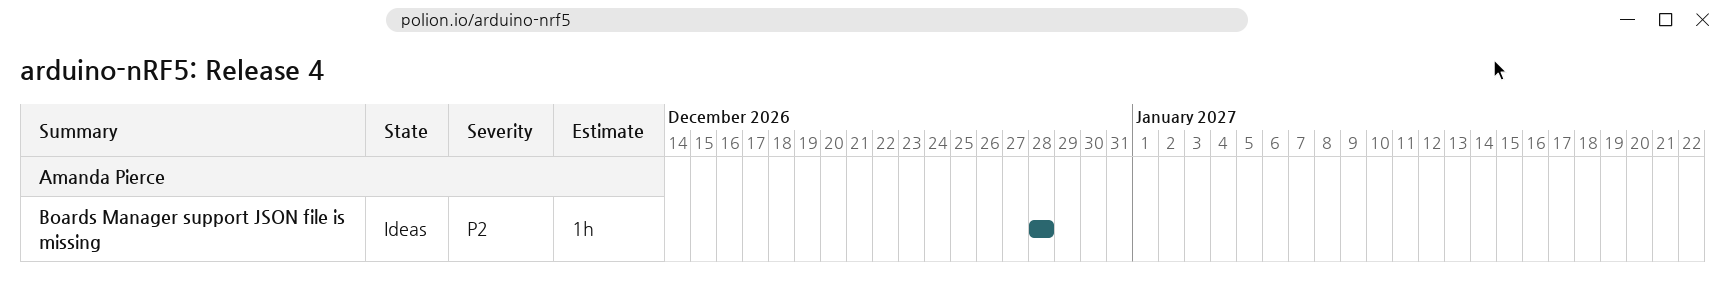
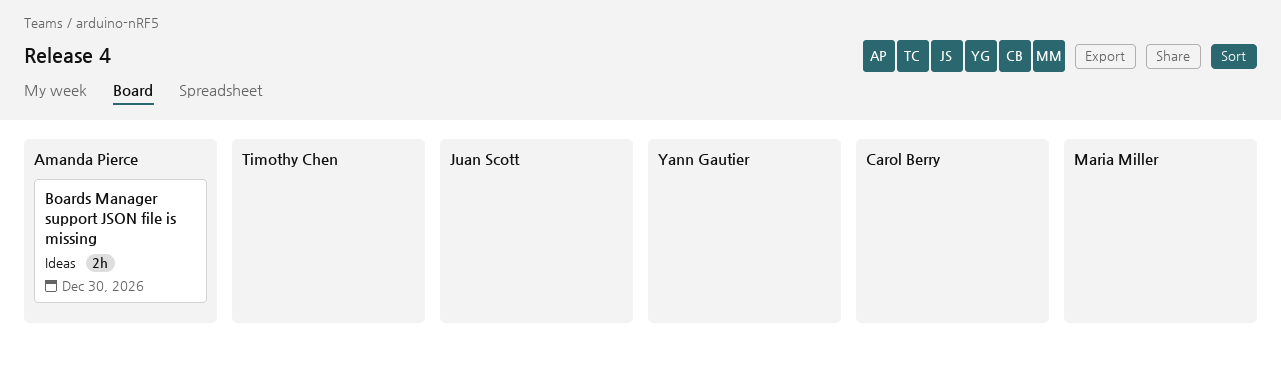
Boards Manager support JSON file is missing, estimate: 1h -> 2h
Boards Manager support JSON file is missing, due: Dec 28 -> Dec 30

